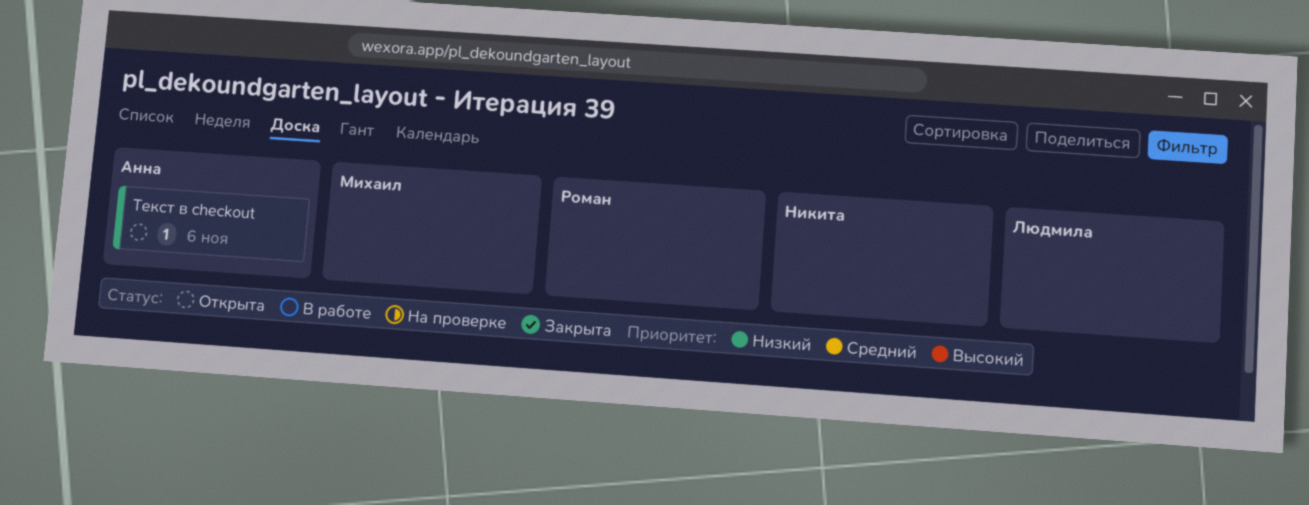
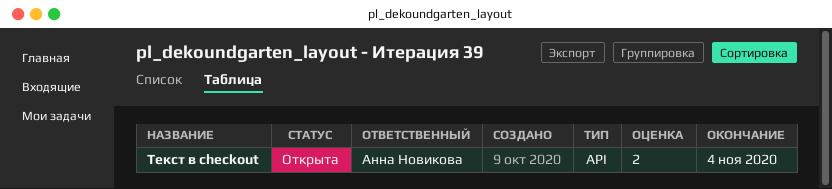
Текст в checkout, estimate: 1 -> 2
Текст в checkout, due: Nov 6 -> Nov 4

